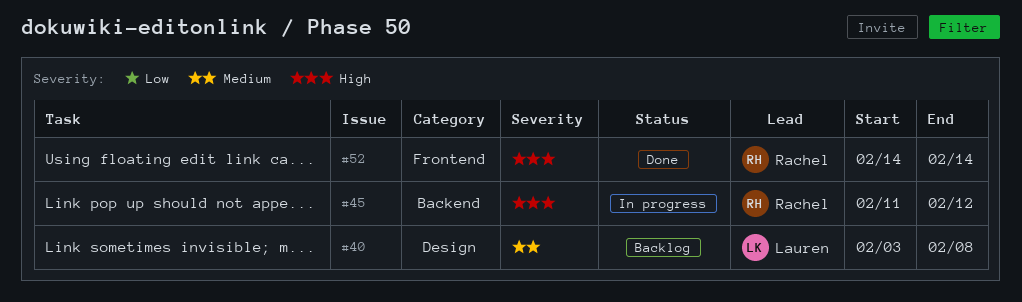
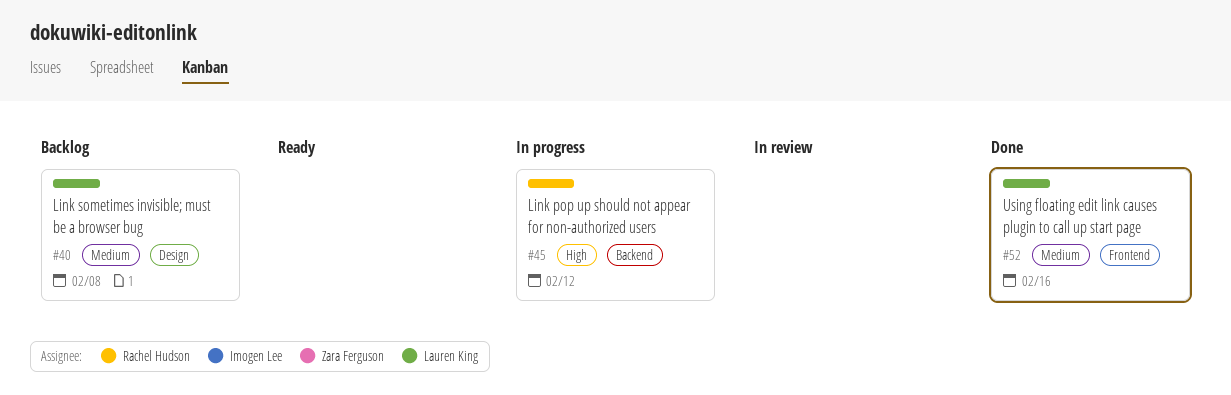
#52, owner: Rachel Hudson -> Lauren King
#52, priority: High -> Medium
#52, due: Feb 14 -> Feb 16

